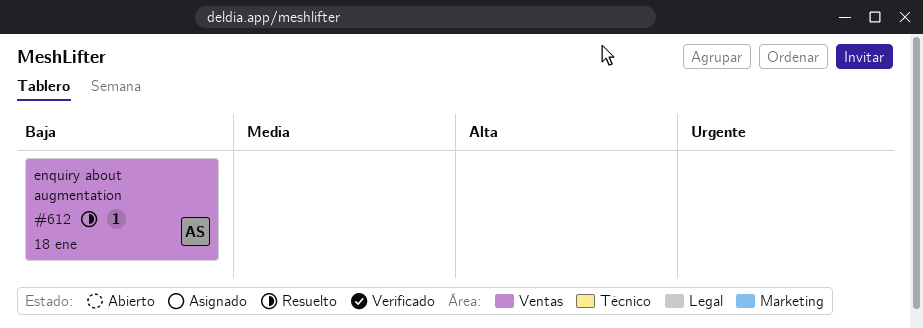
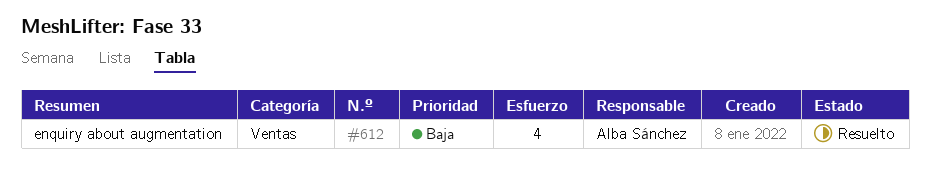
#612, estimate: 1 -> 4

